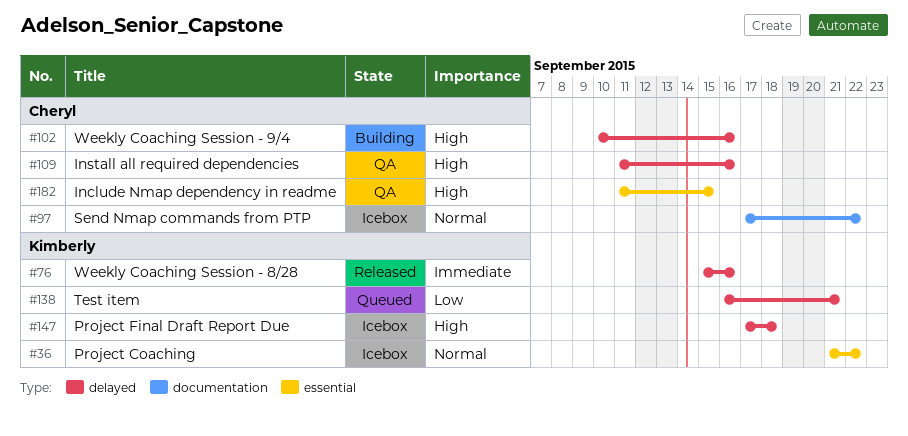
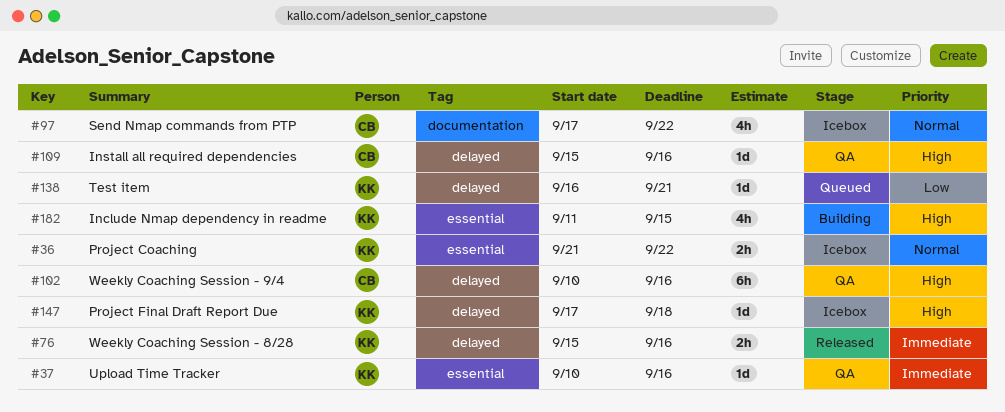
#37: none -> present
#102, status: Building -> QA
#109, start: Sep 11 -> Sep 15
#182, status: QA -> Building
#182, owner: Cheryl -> Kimberly

